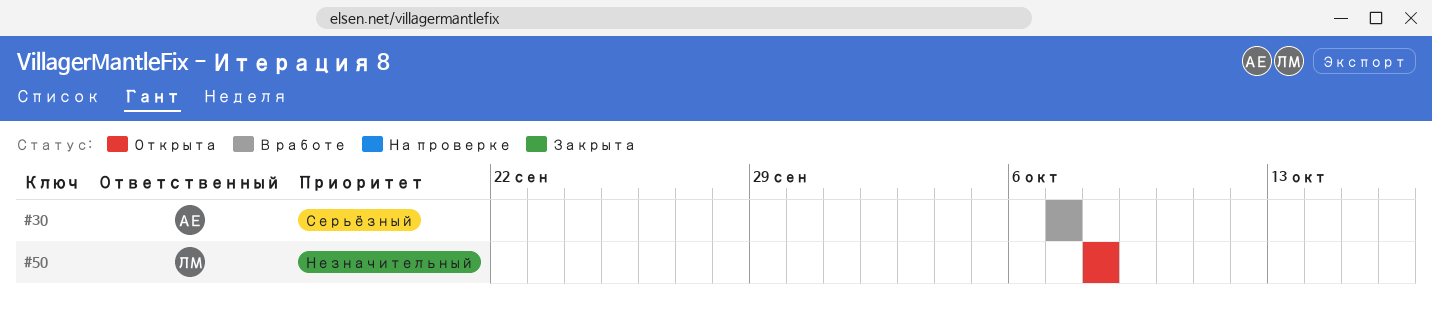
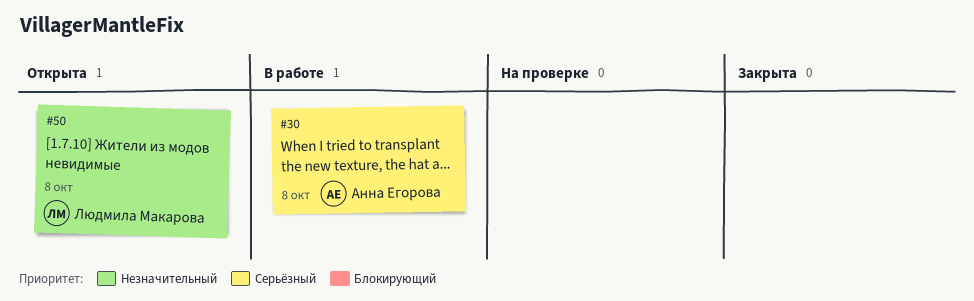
#30, due: Oct 7 -> Oct 8

